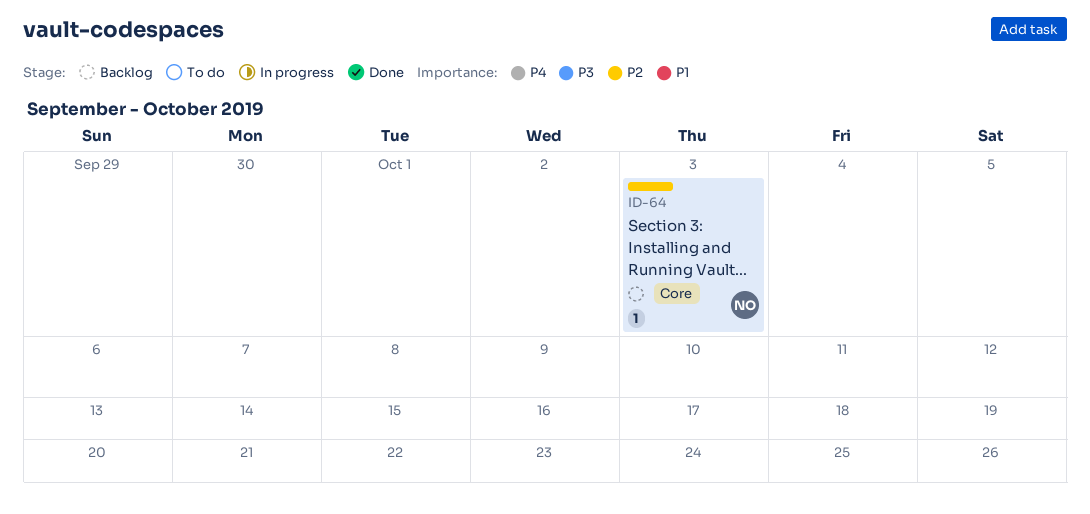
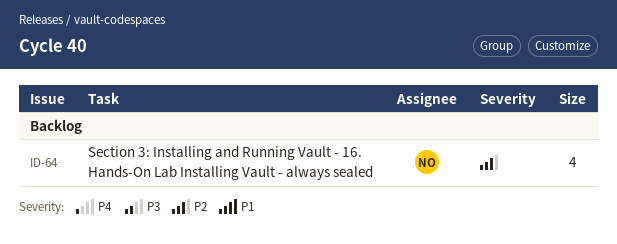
ID-64, estimate: 1 -> 4

